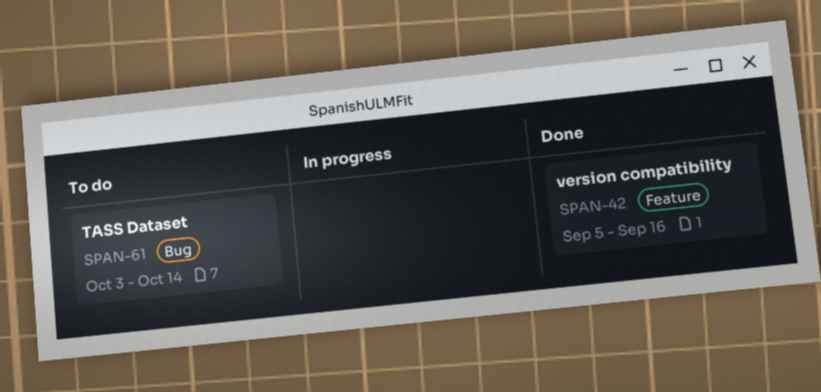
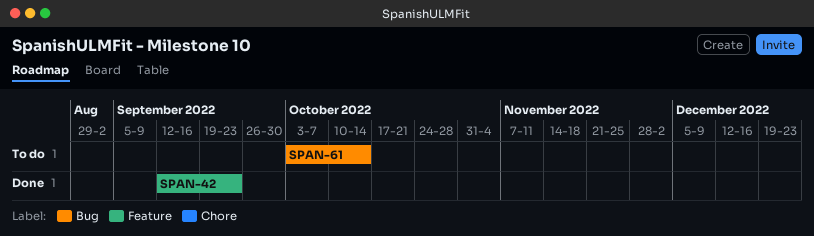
SPAN-42, start: Sep 5 -> Sep 12
SPAN-42, due: Sep 16 -> Sep 23

